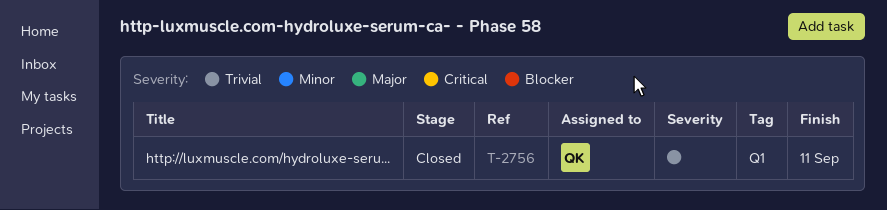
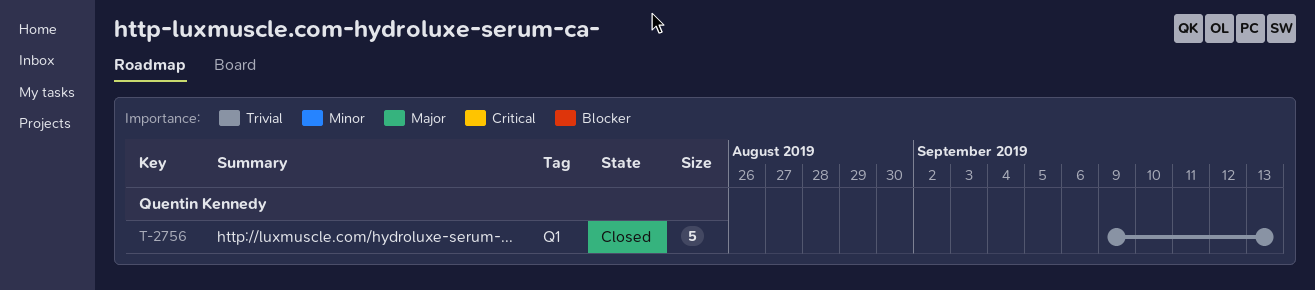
T-2756, due: Sep 11 -> Sep 13

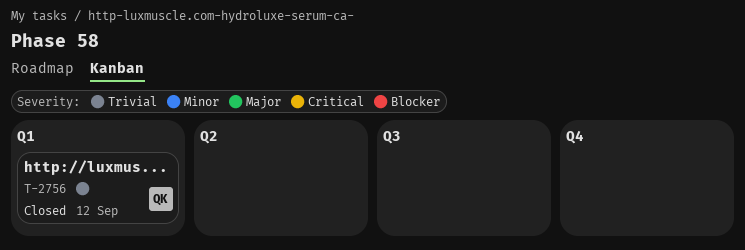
T-2756, due: Sep 13 -> Sep 12

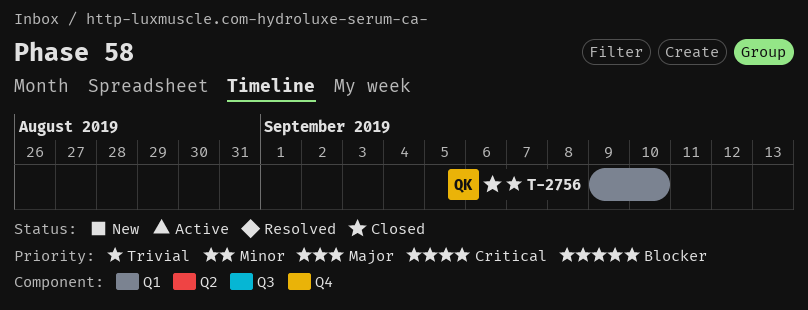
T-2756, due: Sep 12 -> Sep 10

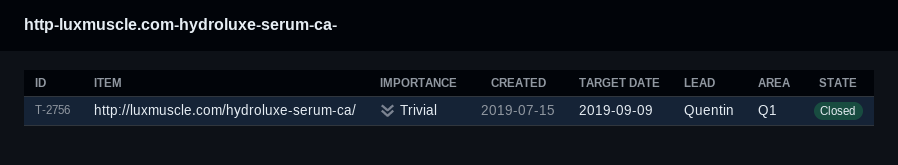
T-2756, due: Sep 10 -> Sep 9

